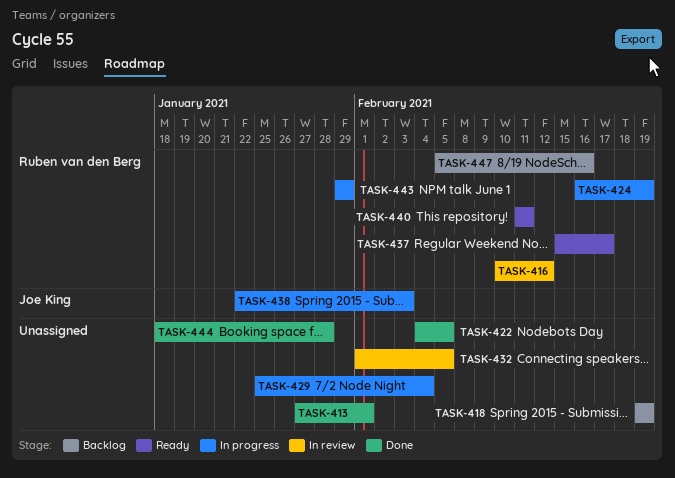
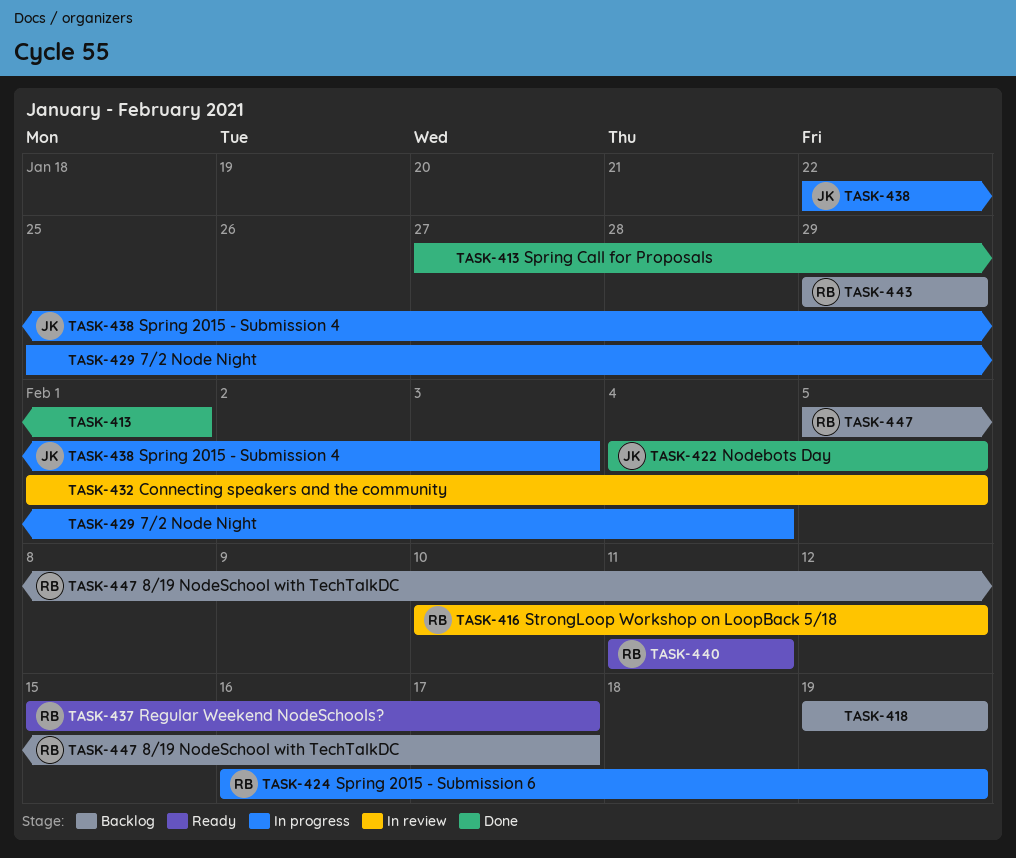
TASK-422, owner: none -> Joe King
TASK-443, status: In progress -> Backlog
TASK-444: present -> none
TASK-447, due: Feb 16 -> Feb 17

